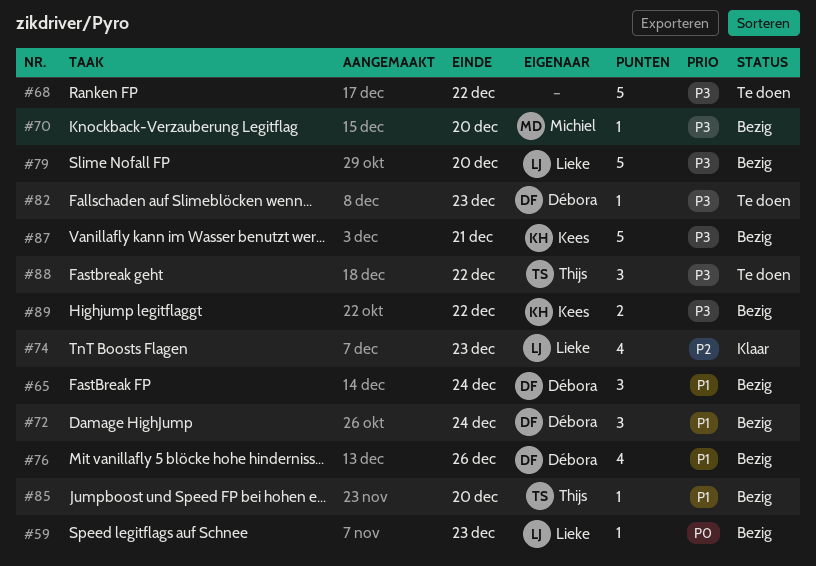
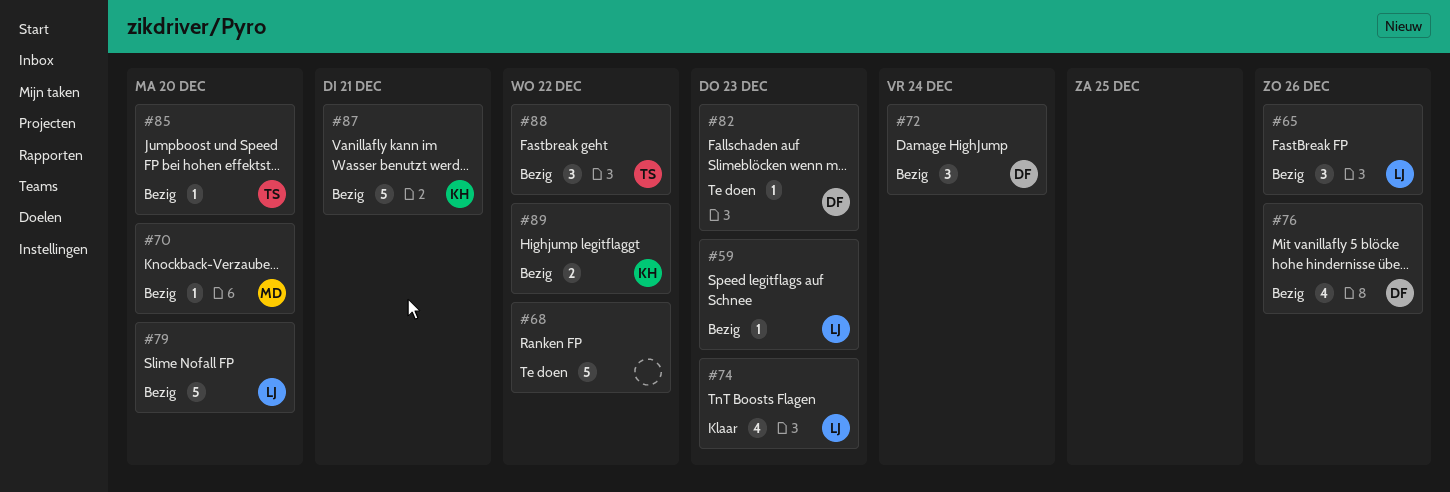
#65, owner: Débora -> Lieke
#65, due: Dec 24 -> Dec 26
#88, status: Te doen -> Bezig

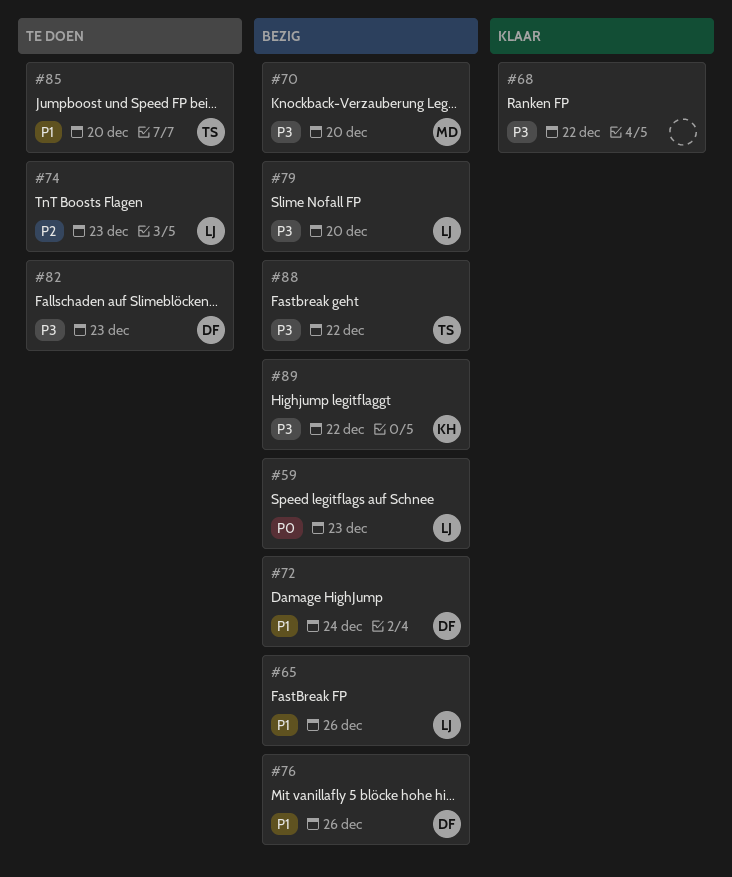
#68, status: Te doen -> Klaar
#74, status: Klaar -> Te doen
#85, status: Bezig -> Te doen
#87: present -> none

